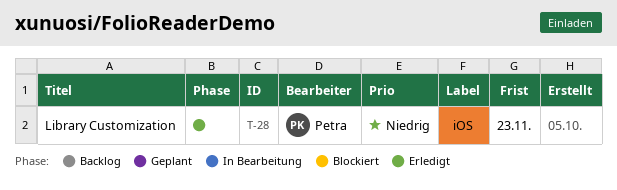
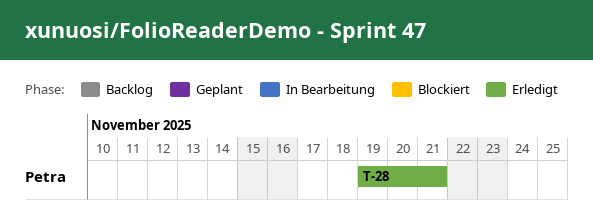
T-28, due: Nov 23 -> Nov 21

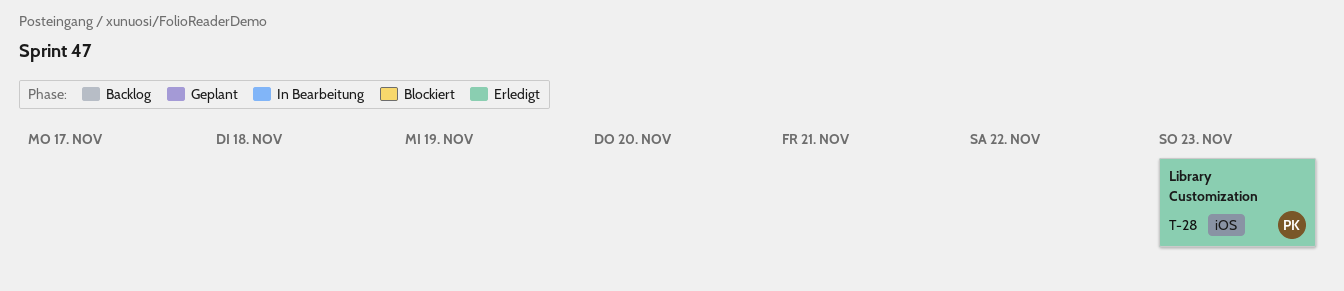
T-28, due: Nov 21 -> Nov 23

